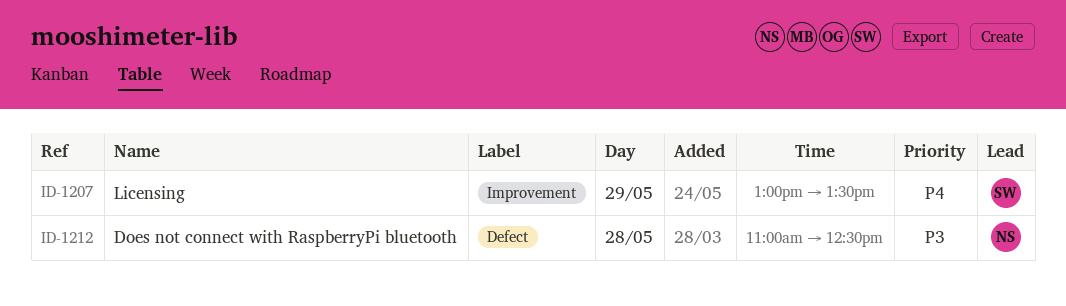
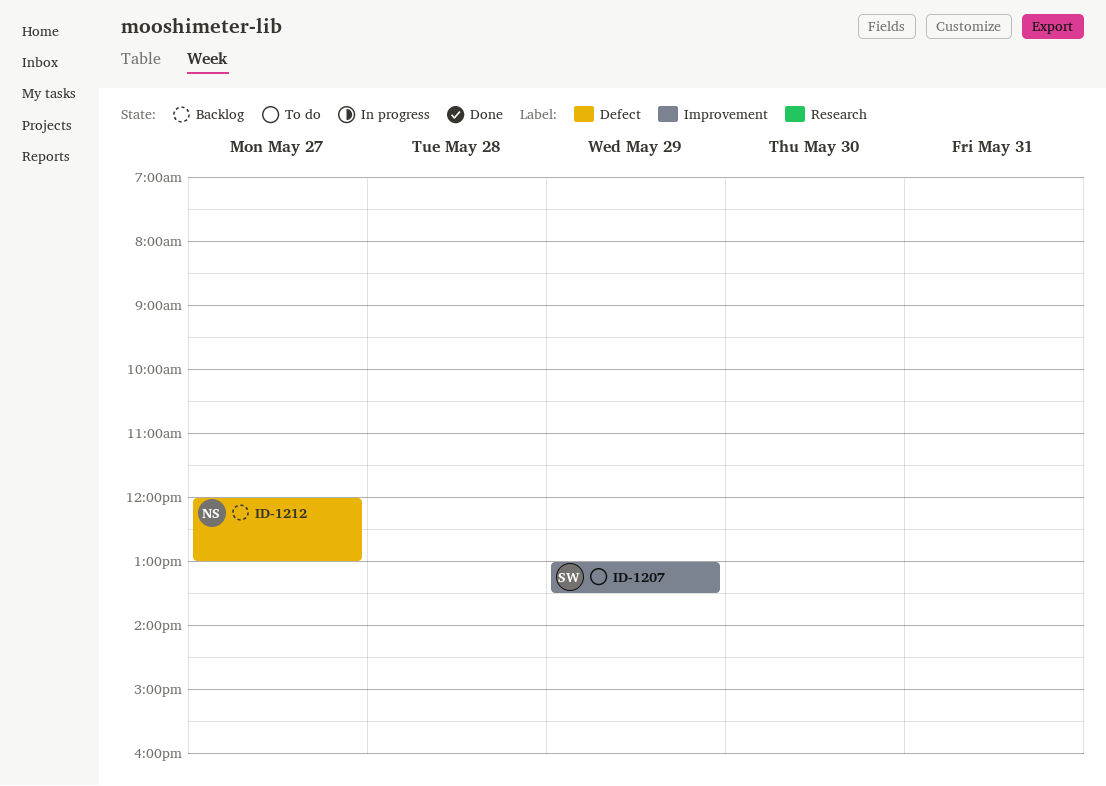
ID-1212, day: May 28 -> May 27
ID-1212, begins: 11:00 -> 12:00
ID-1212, ends: 12:30 -> 13:00

